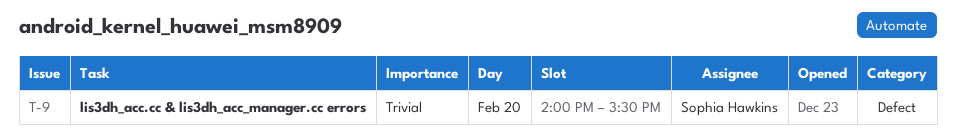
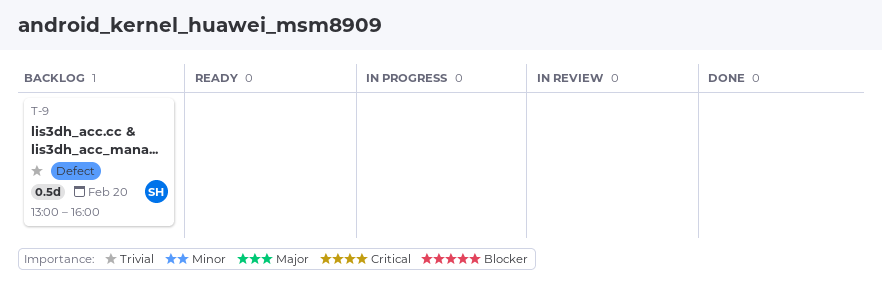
T-9, begins: 14:00 -> 13:00
T-9, ends: 15:30 -> 16:00

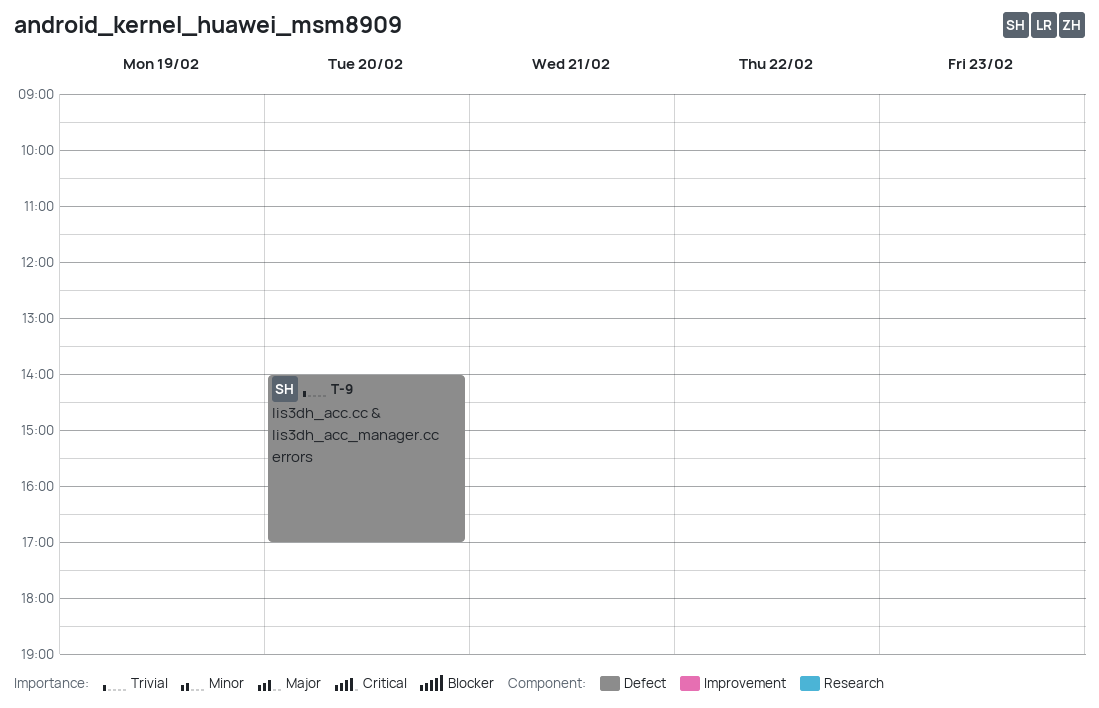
T-9, begins: 13:00 -> 14:00
T-9, ends: 16:00 -> 17:00

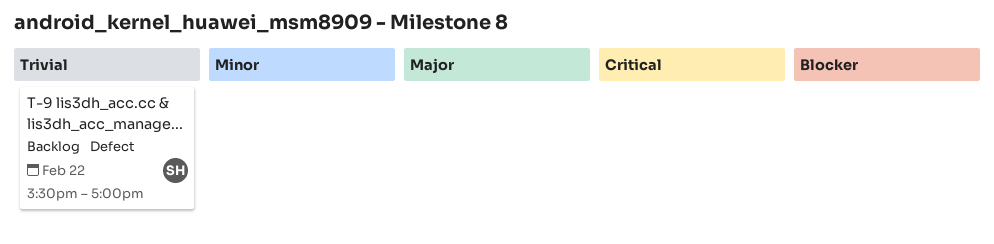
T-9, day: Feb 20 -> Feb 22
T-9, begins: 14:00 -> 15:30

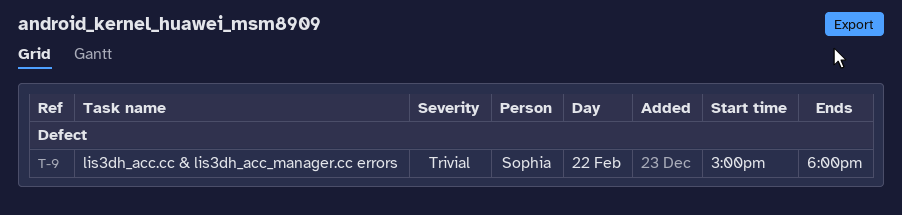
T-9, begins: 15:30 -> 15:00
T-9, ends: 17:00 -> 18:00

